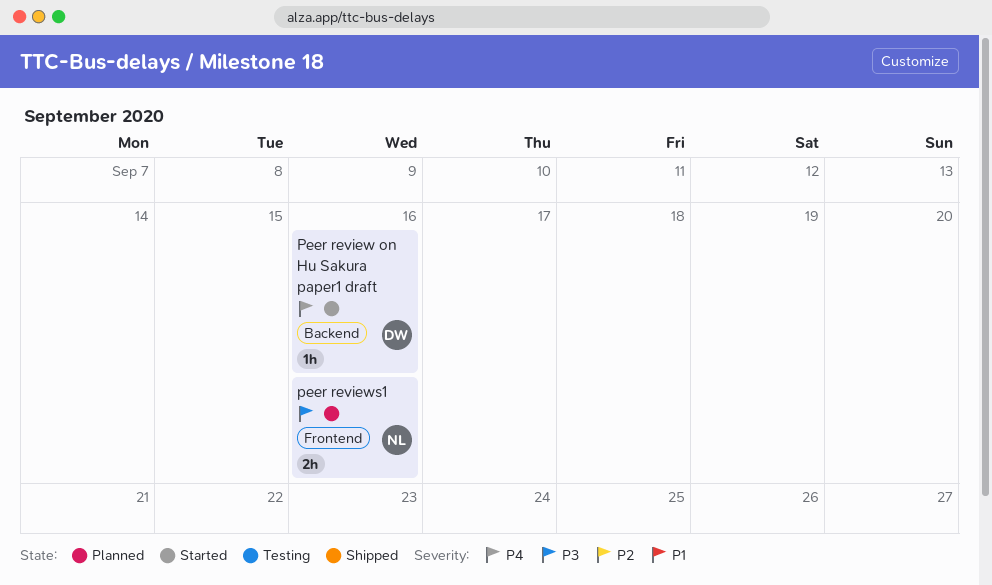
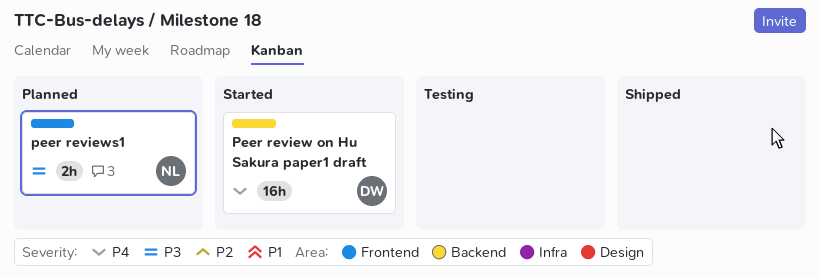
Peer review on Hu Sakura paper1 draft, estimate: 1h -> 16h

